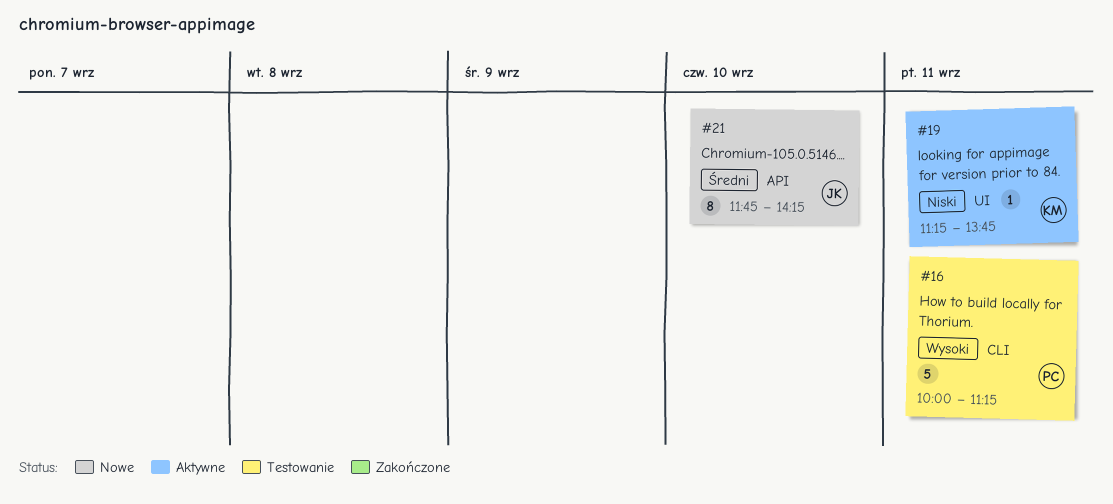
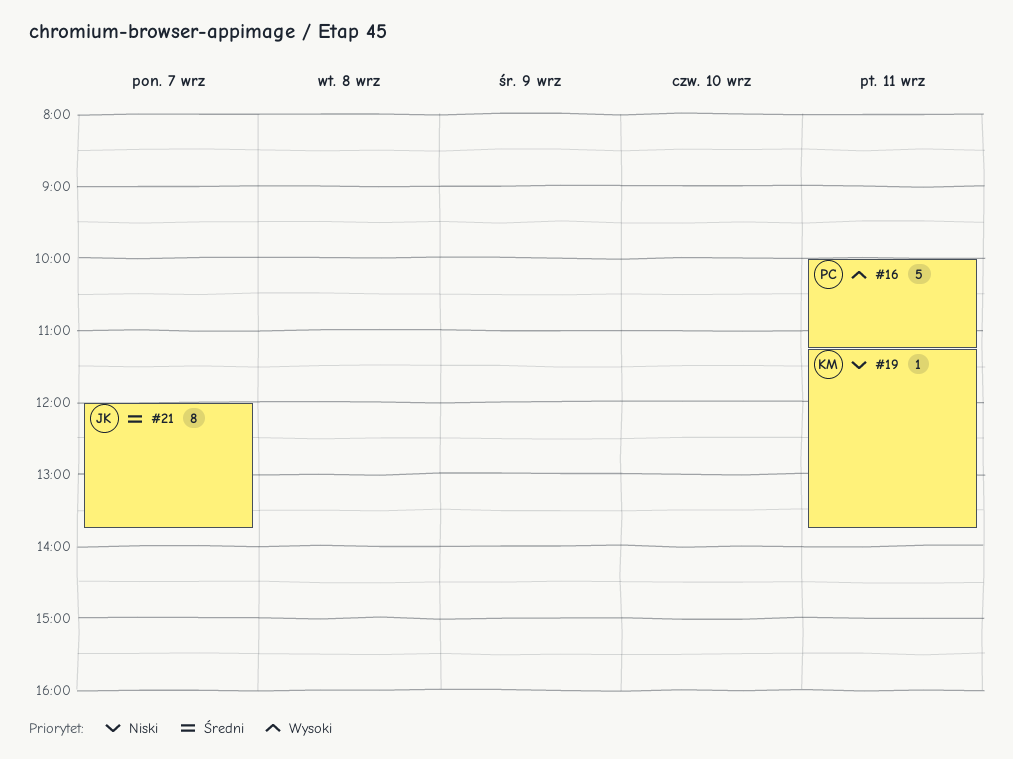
#21, day: Sep 10 -> Sep 7
#21, begins: 11:45 -> 12:00
#21, ends: 14:15 -> 13:45

